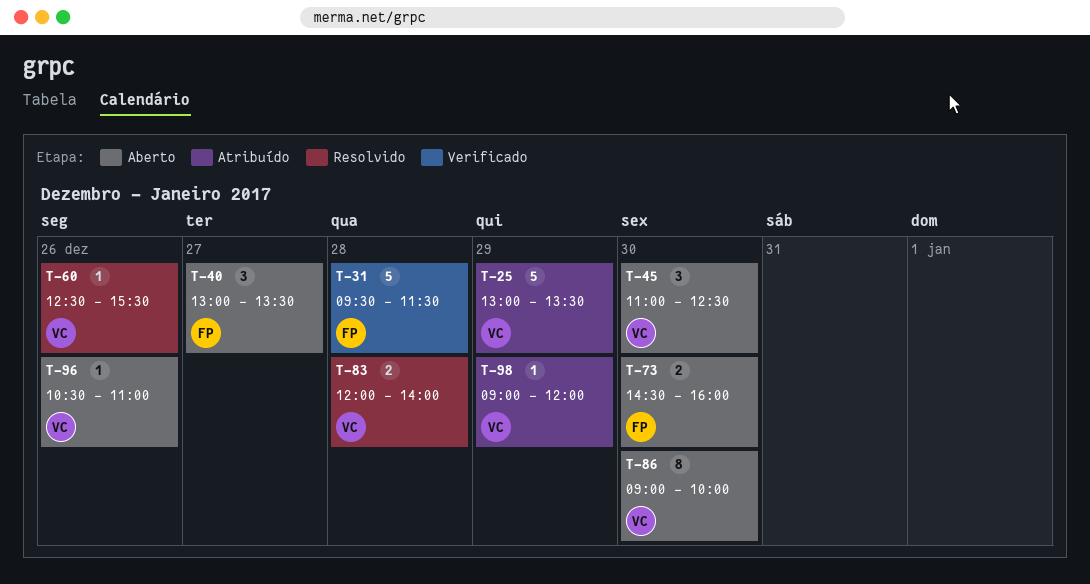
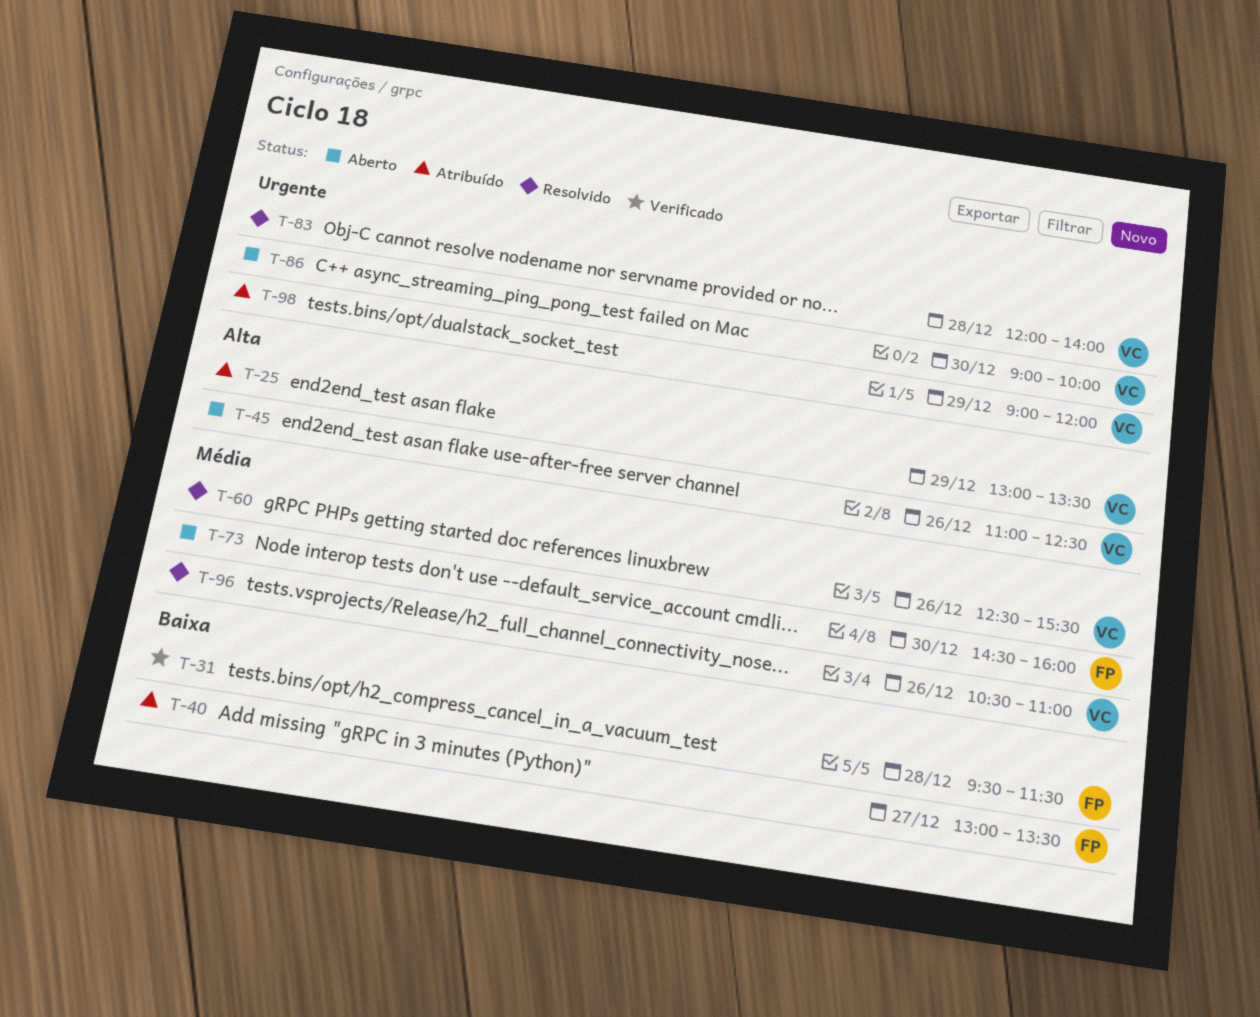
T-40, status: Aberto -> Atribuído
T-45, day: Dec 30 -> Dec 26
T-96, status: Aberto -> Resolvido

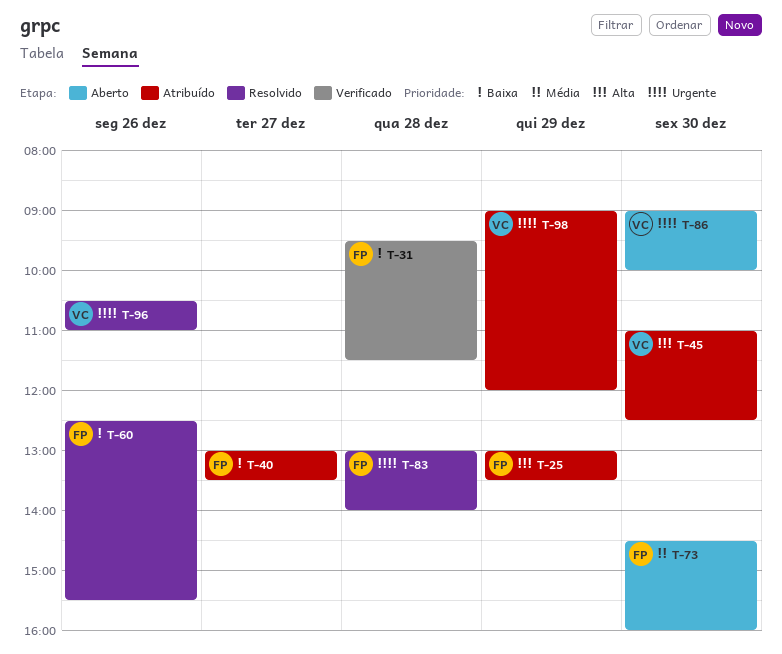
T-25, owner: VC -> FP
T-45, status: Aberto -> Atribuído
T-45, day: Dec 26 -> Dec 30
T-60, owner: VC -> FP
T-60, priority: Média -> Baixa
T-83, owner: VC -> FP
T-83, begins: 12:00 -> 13:00
T-96, priority: Média -> Urgente

